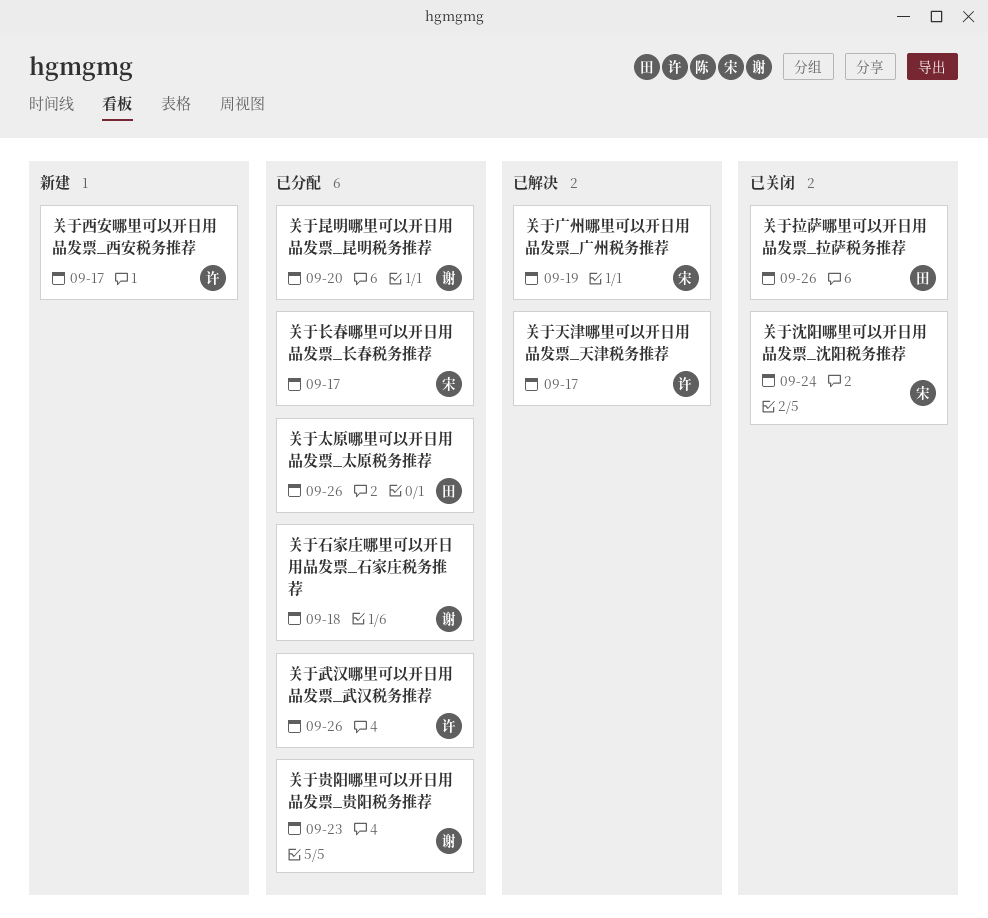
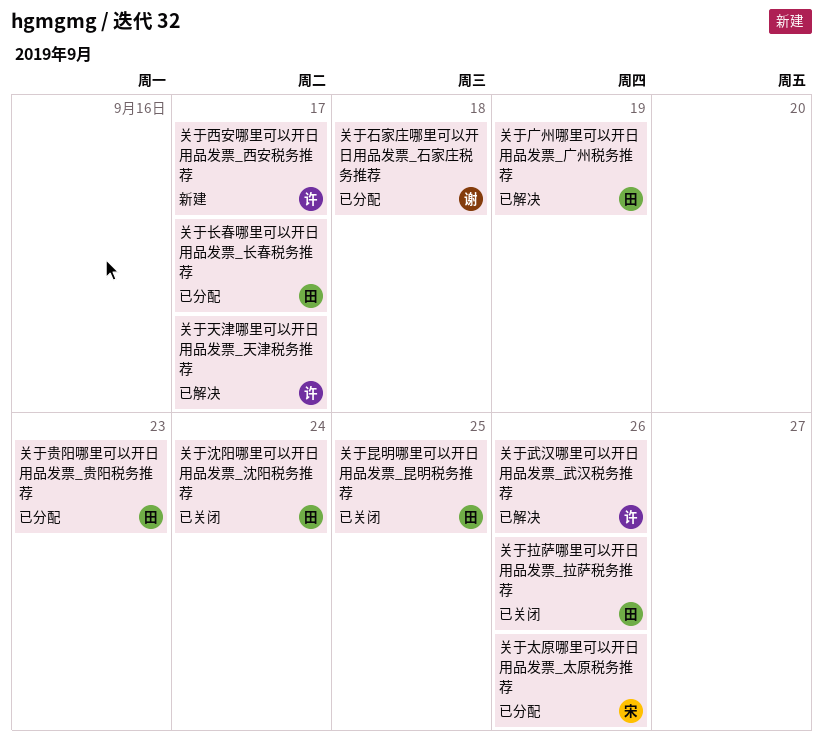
关于太原哪里可以开日用品发票_太原税务推荐, owner: 田 -> 宋
关于广州哪里可以开日用品发票_广州税务推荐, owner: 宋 -> 田
关于昆明哪里可以开日用品发票_昆明税务推荐, status: 已分配 -> 已关闭
关于昆明哪里可以开日用品发票_昆明税务推荐, owner: 谢 -> 田
关于昆明哪里可以开日用品发票_昆明税务推荐, due: Sep 20 -> Sep 25
关于武汉哪里可以开日用品发票_武汉税务推荐, status: 已分配 -> 已解决
关于沈阳哪里可以开日用品发票_沈阳税务推荐, owner: 宋 -> 田
关于贵阳哪里可以开日用品发票_贵阳税务推荐, owner: 谢 -> 田
关于长春哪里可以开日用品发票_长春税务推荐, owner: 宋 -> 田

